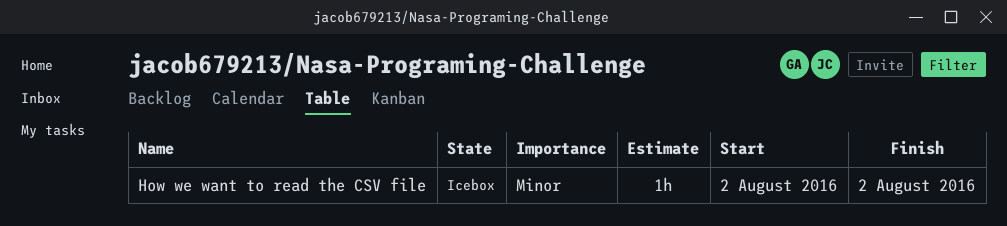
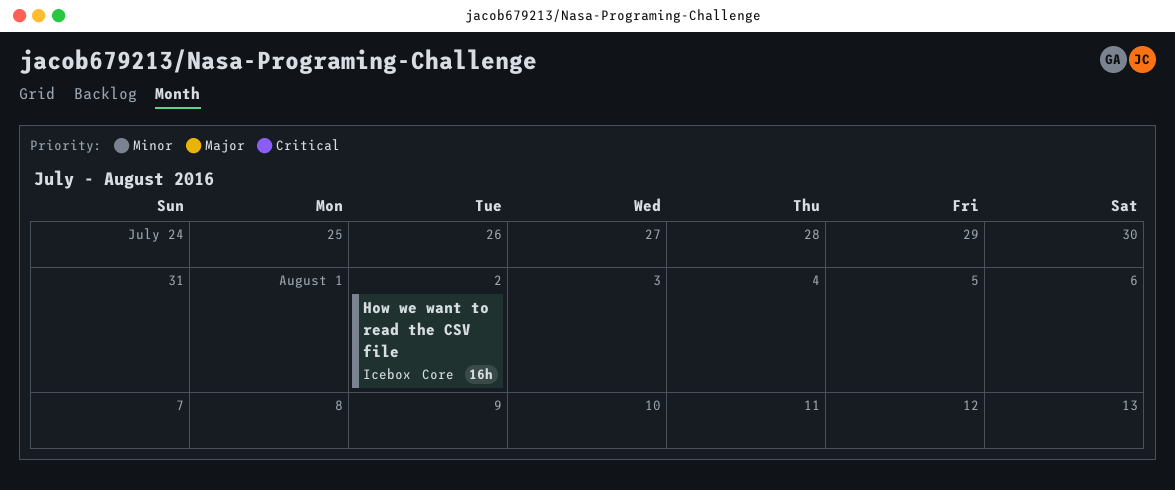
How we want to read the CSV file, estimate: 1h -> 16h

